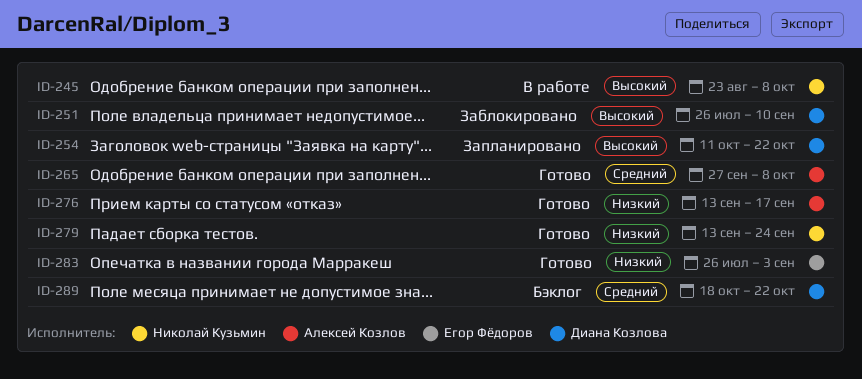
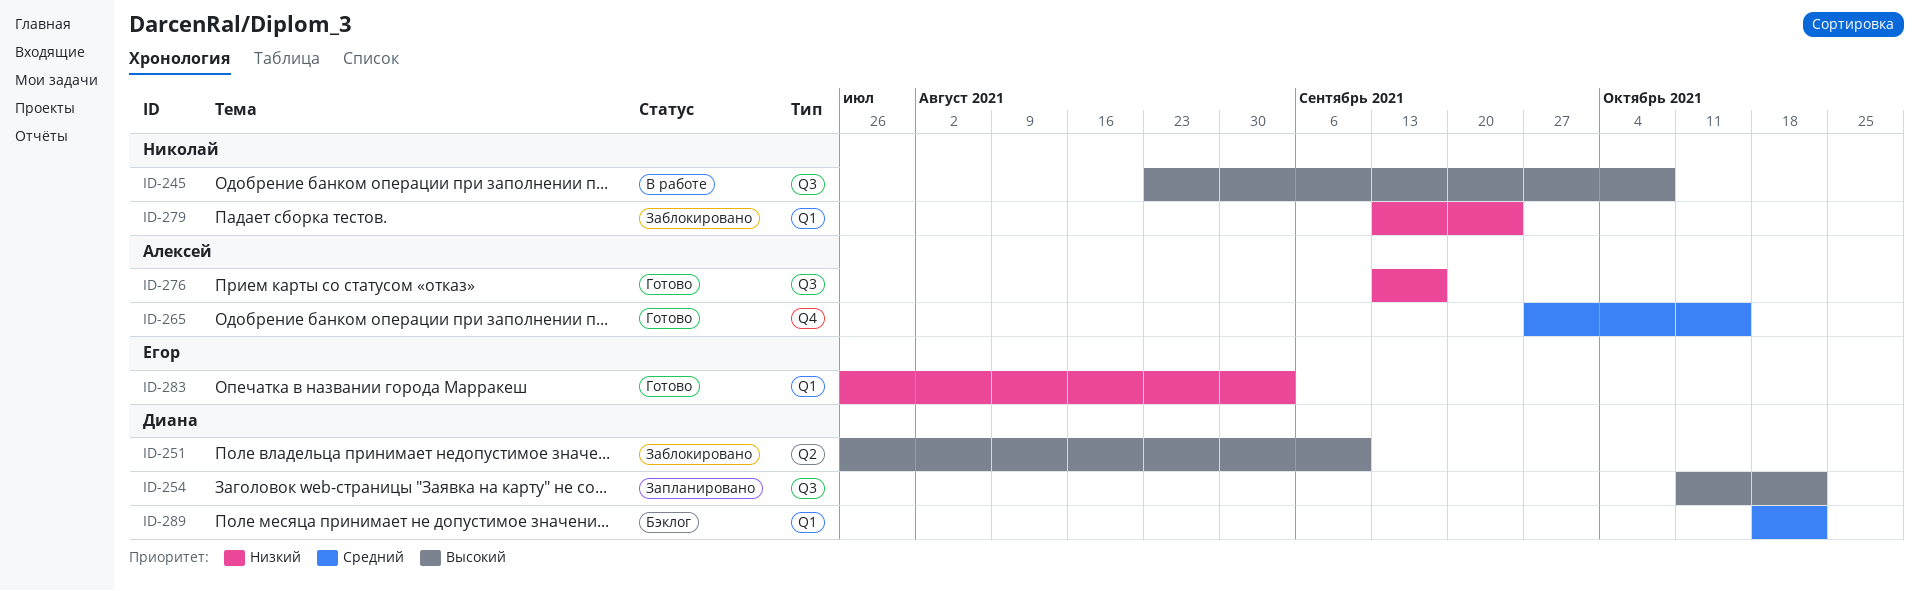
ID-265, due: Oct 8 -> Oct 15
ID-279, status: Готово -> Заблокировано

